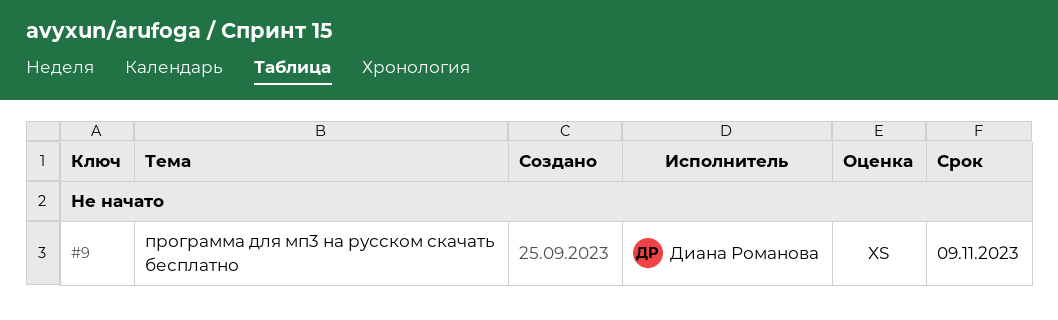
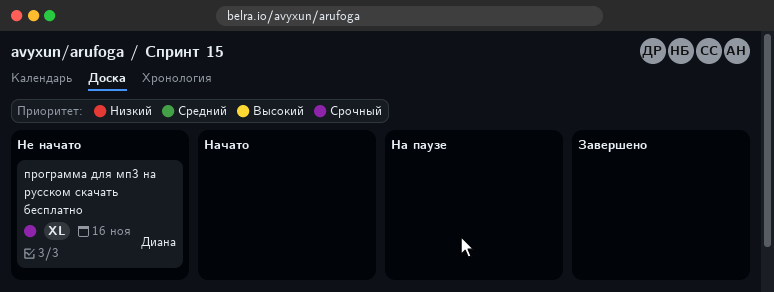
программа для мп3 на русском скачать бесплатно, estimate: XS -> XL
программа для мп3 на русском скачать бесплатно, due: Nov 9 -> Nov 16

